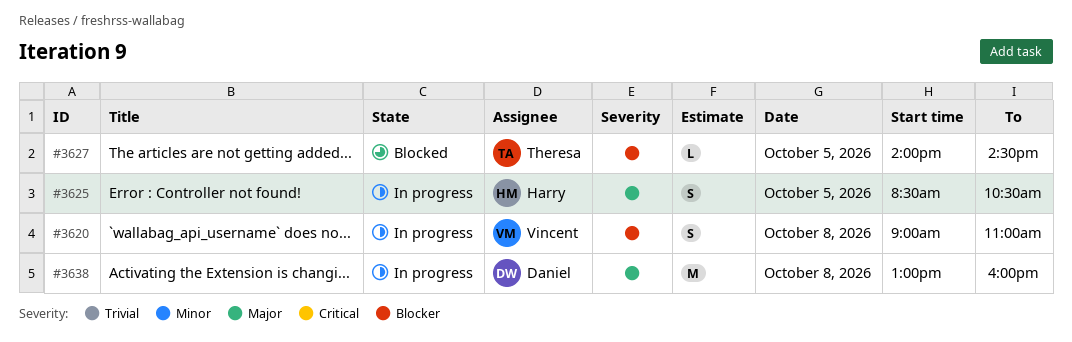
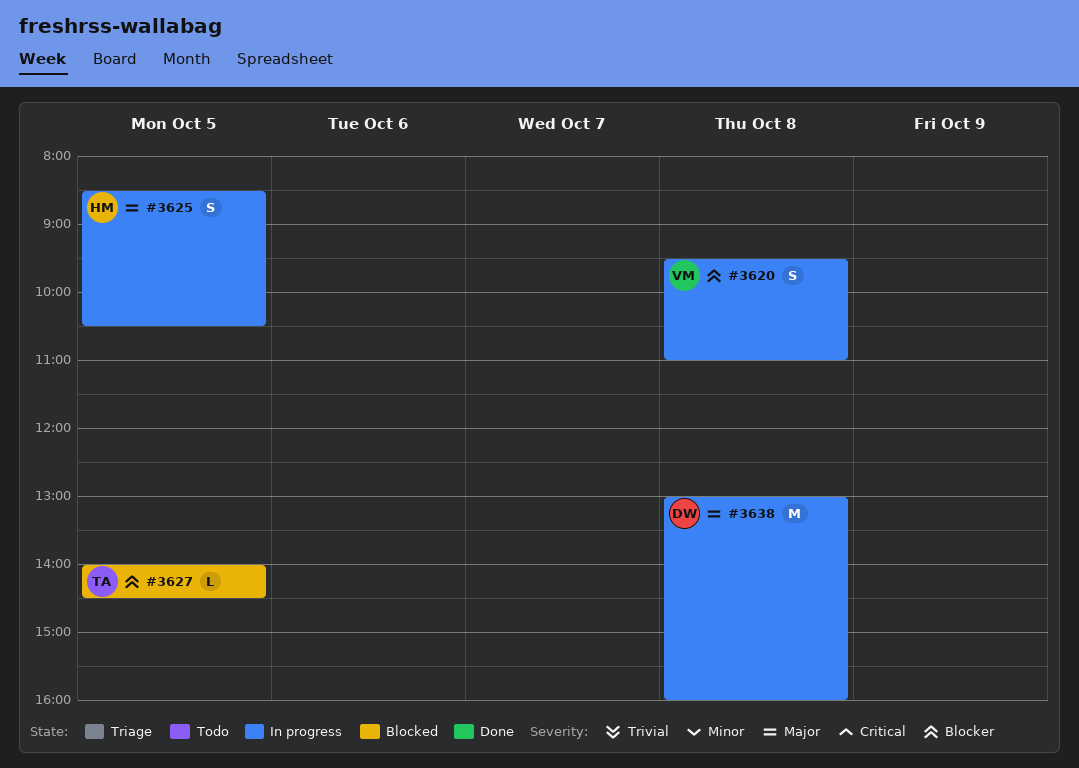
#3620, begins: 09:00 -> 09:30

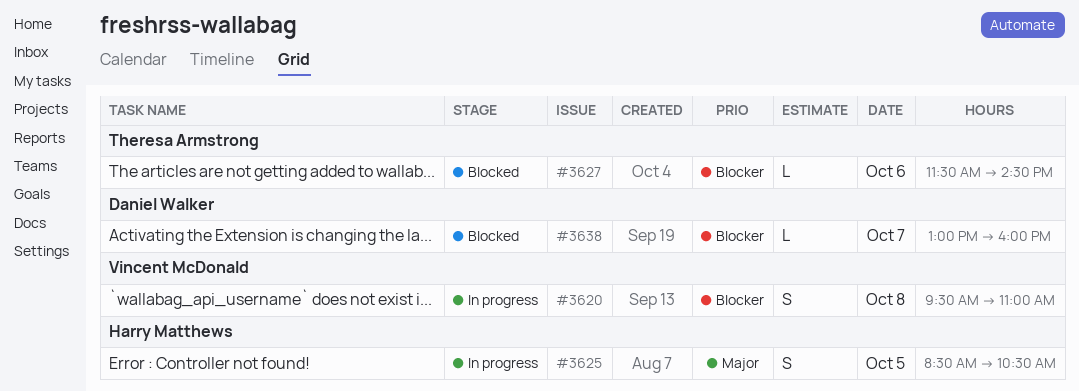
#3627, day: Oct 5 -> Oct 6
#3627, begins: 14:00 -> 11:30
#3638, status: In progress -> Blocked
#3638, priority: Major -> Blocker
#3638, estimate: M -> L
#3638, day: Oct 8 -> Oct 7

